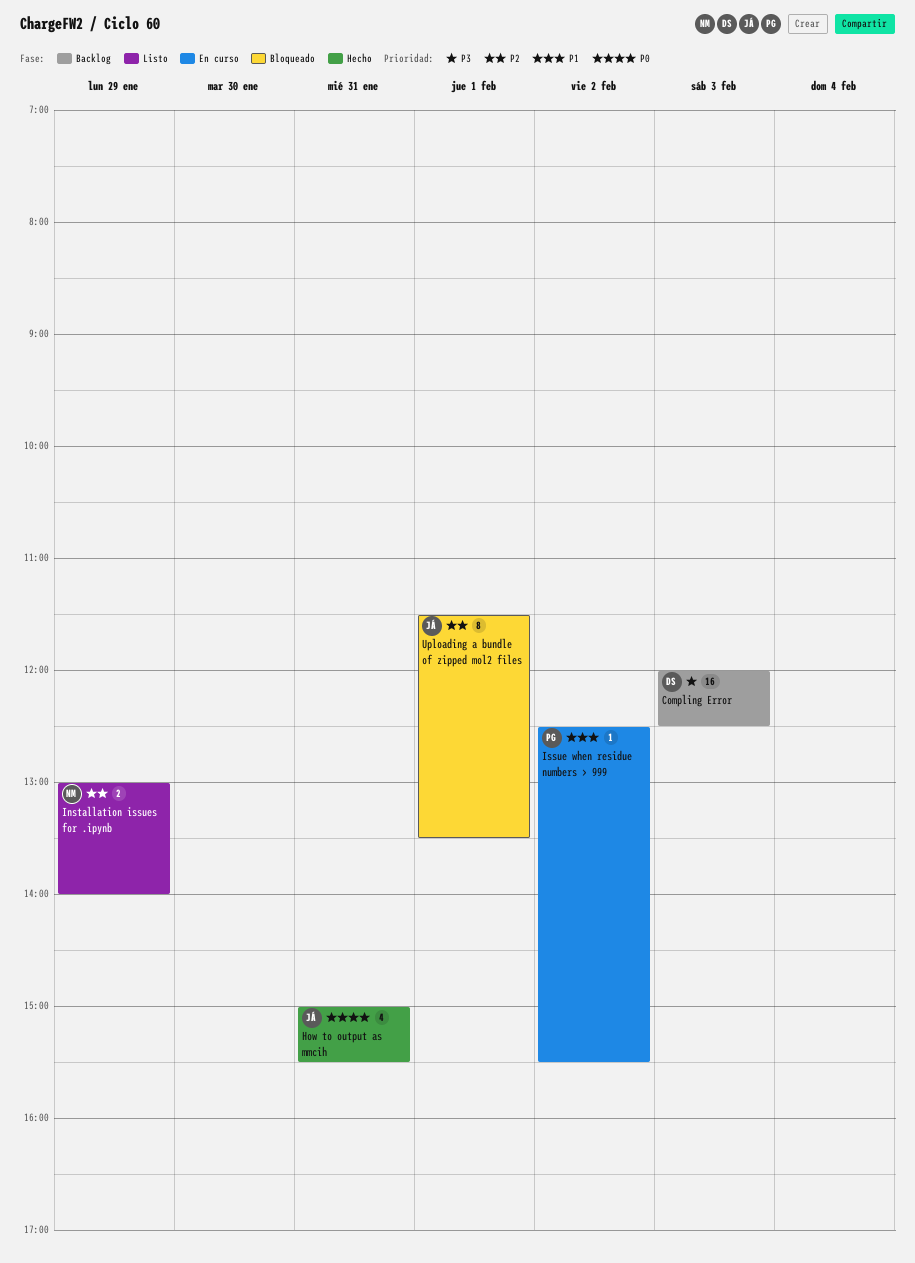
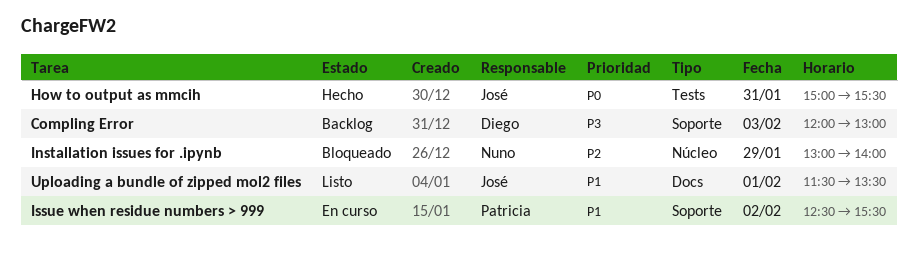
Compling Error, ends: 12:30 -> 13:00
Installation issues for .ipynb, status: Listo -> Bloqueado
Uploading a bundle of zipped mol2 files, status: Bloqueado -> Listo
Uploading a bundle of zipped mol2 files, priority: P2 -> P1

